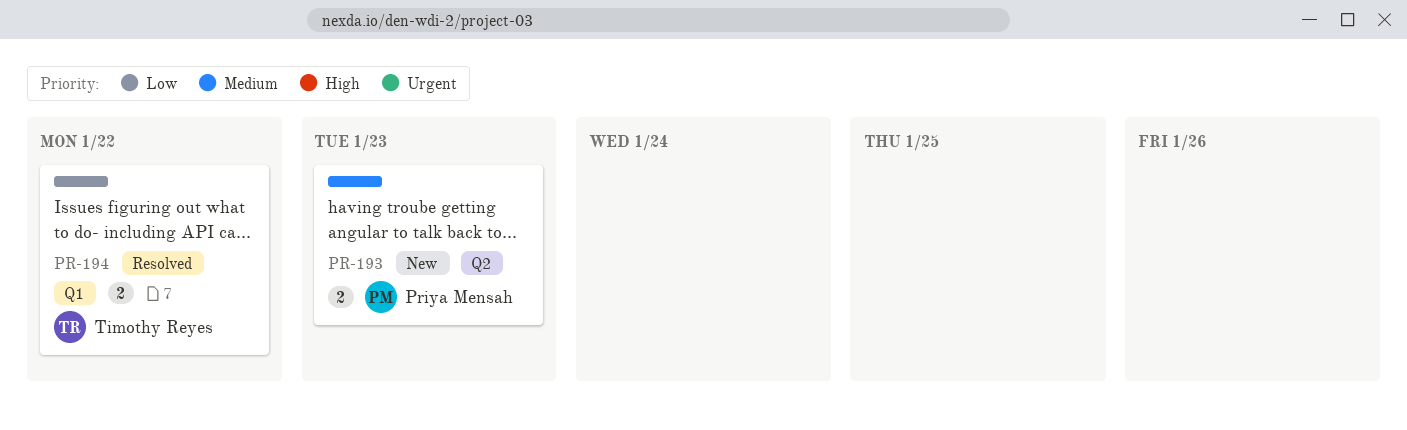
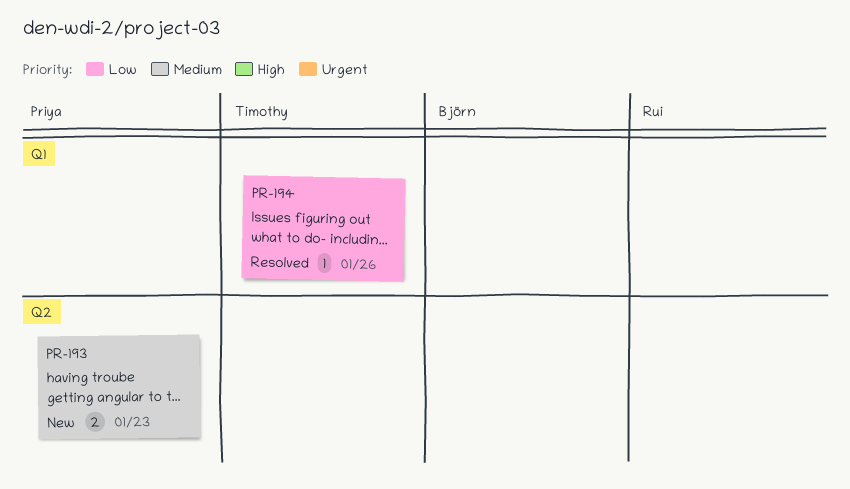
PR-194, estimate: 2 -> 1
PR-194, due: Jan 22 -> Jan 26

